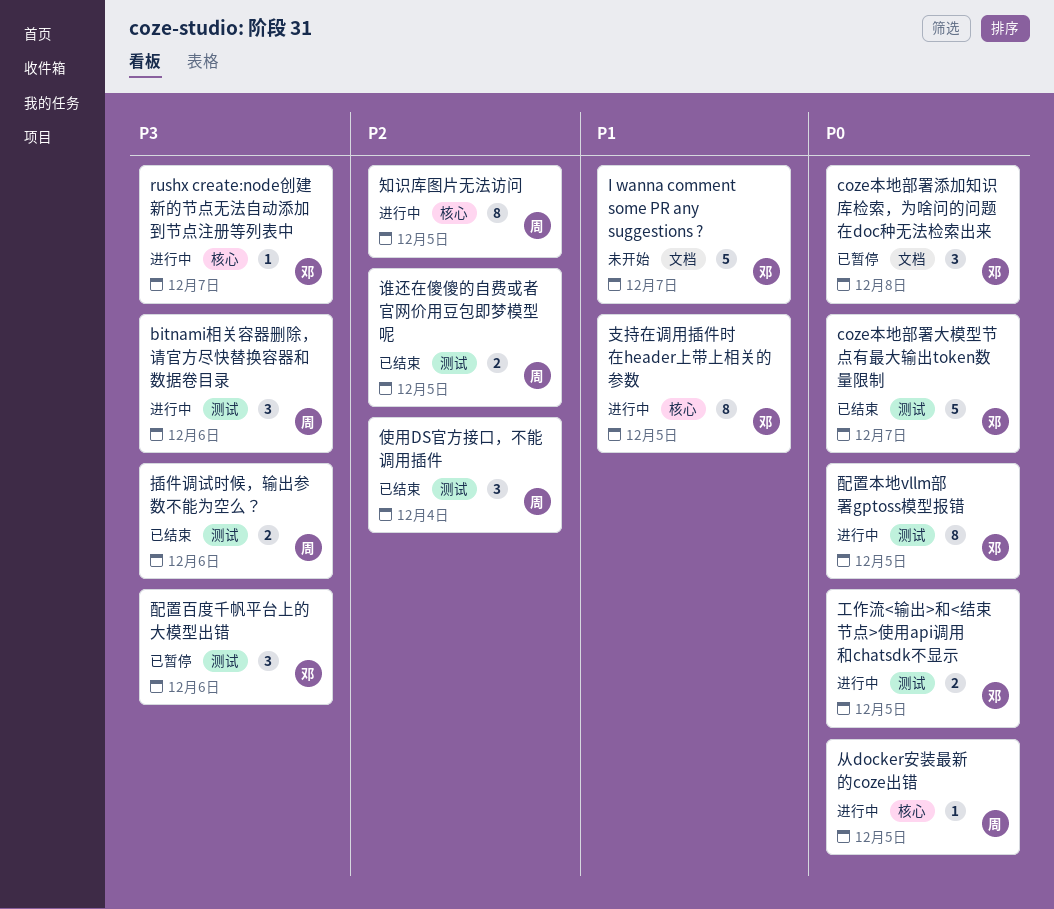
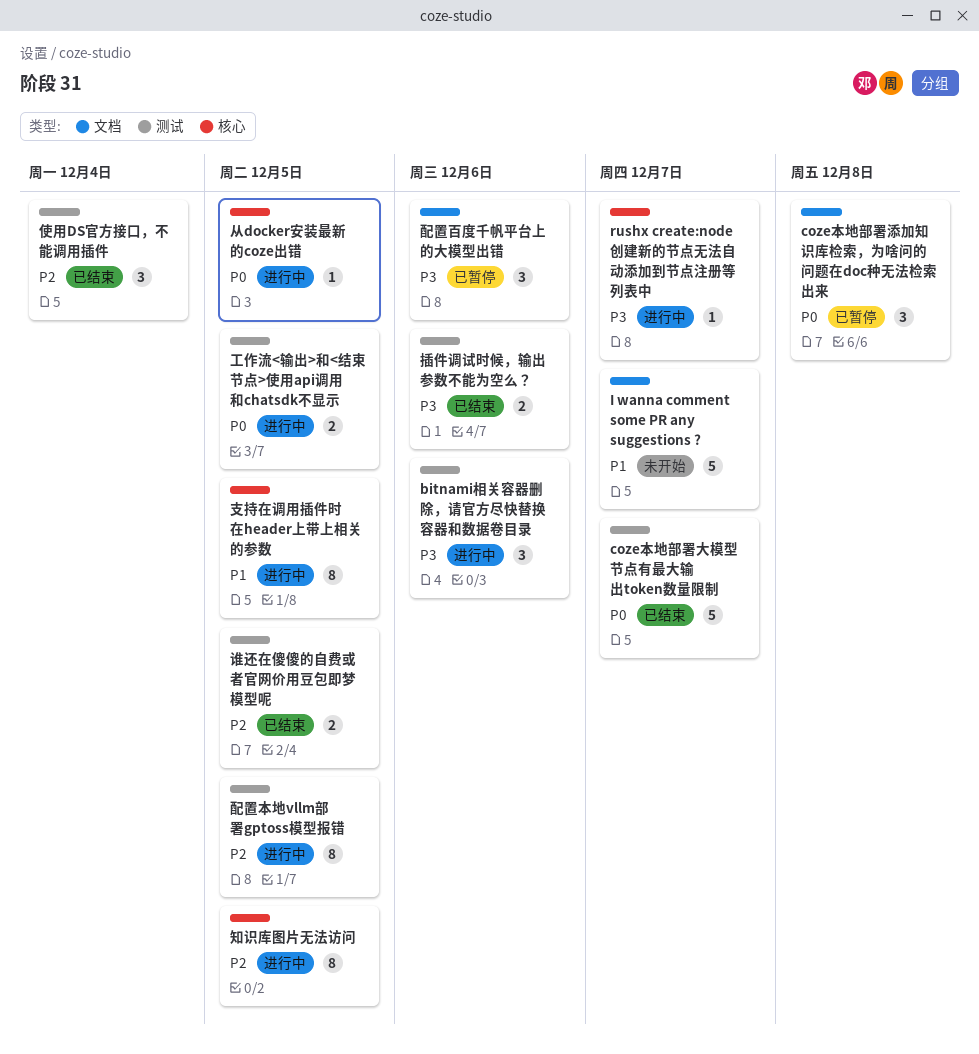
配置本地vllm部署gptoss模型报错, priority: P0 -> P2
配置百度千帆平台上的大模型出错, label: 测试 -> 文档

